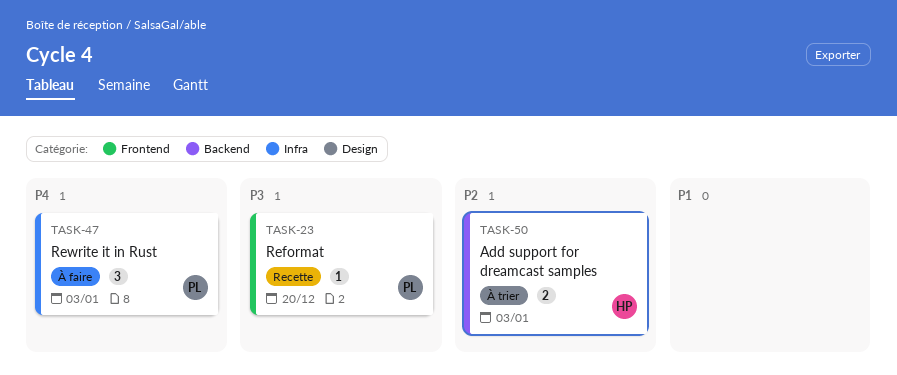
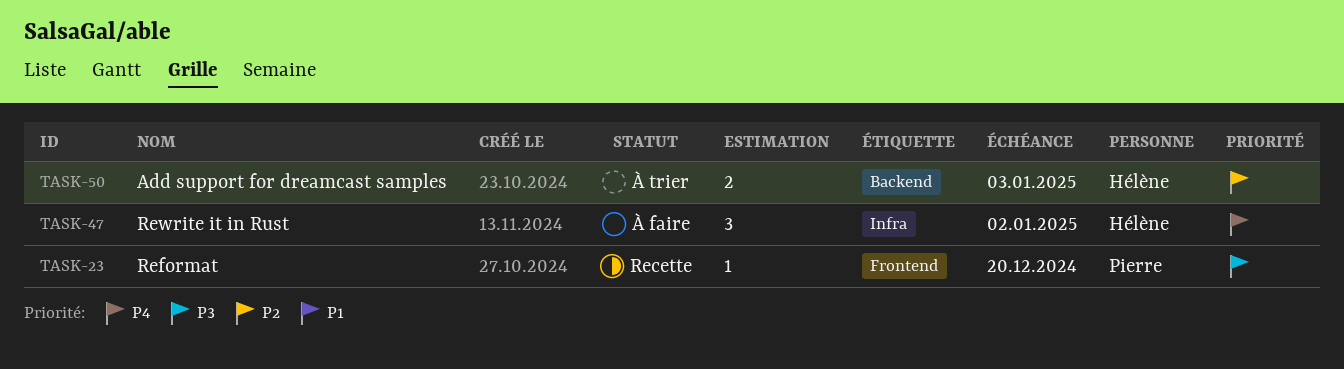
TASK-47, owner: Pierre -> Hélène
TASK-47, due: Jan 3 -> Jan 2

